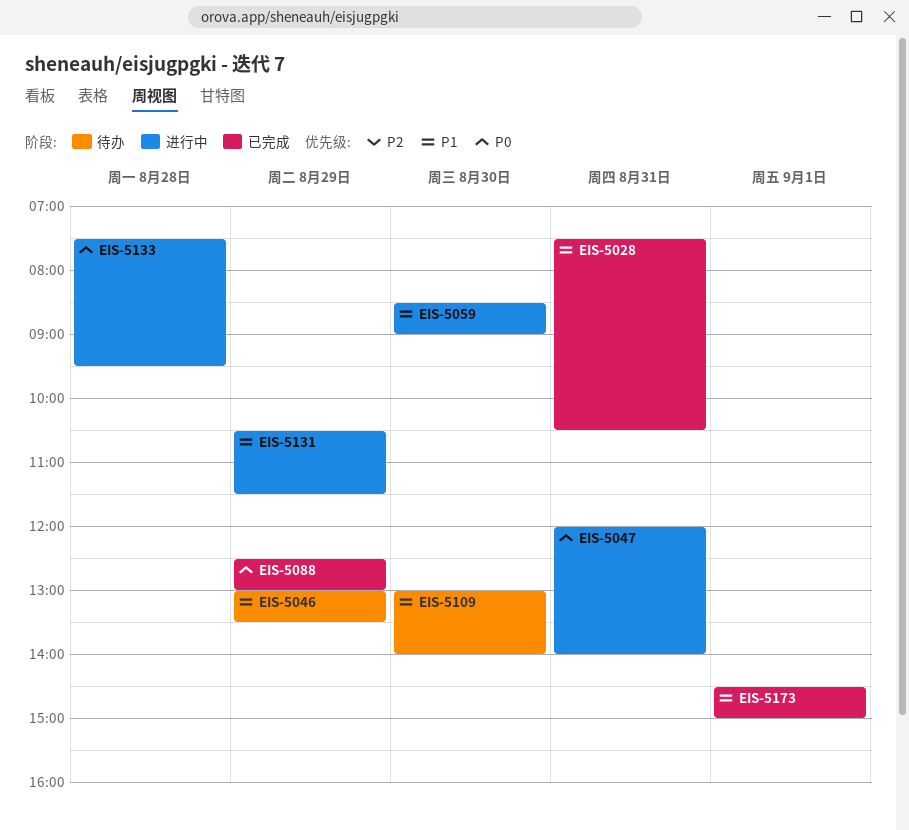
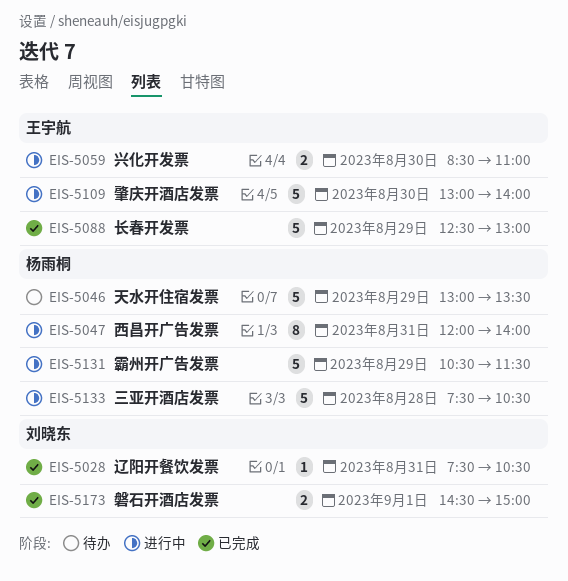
EIS-5059, ends: 09:00 -> 11:00
EIS-5109, status: 待办 -> 进行中
EIS-5133, ends: 09:30 -> 10:30

